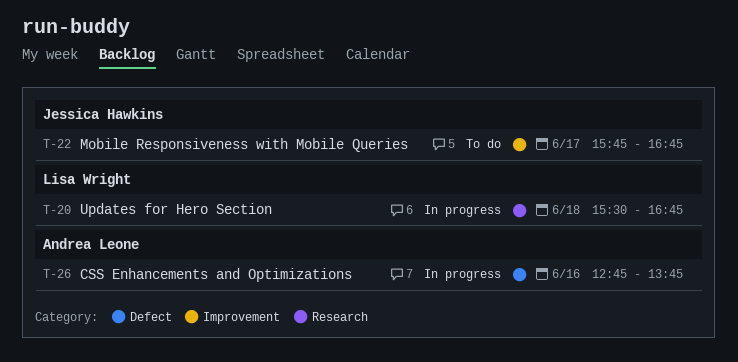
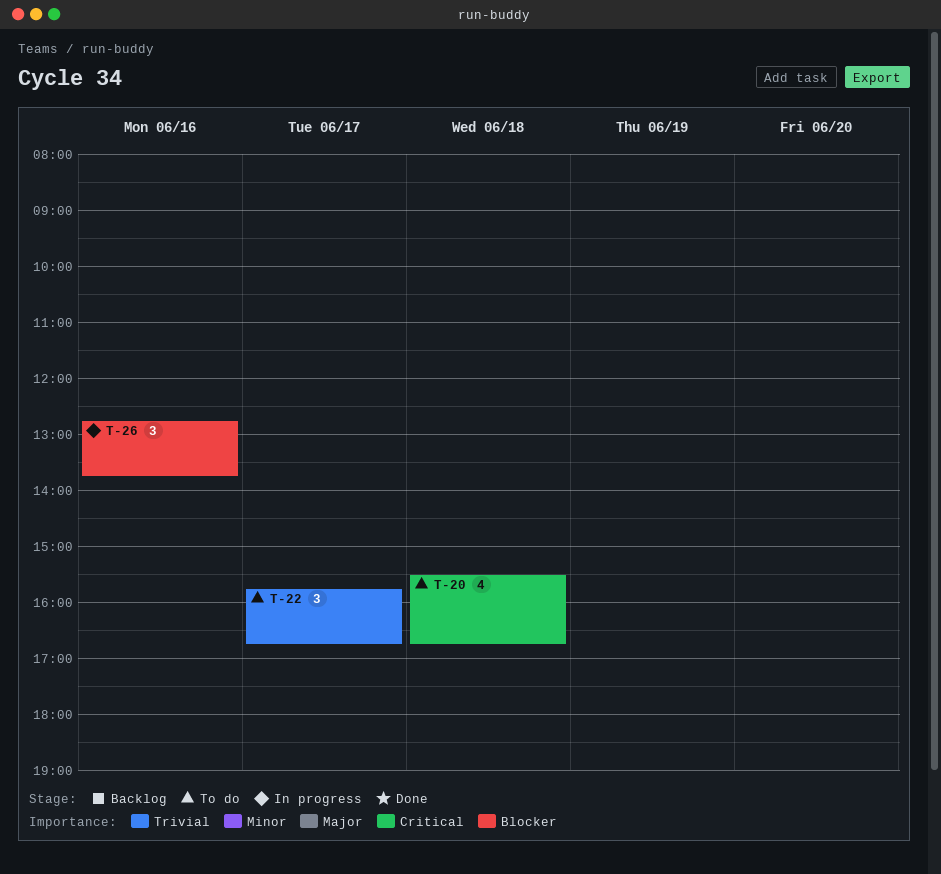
T-20, status: In progress -> To do

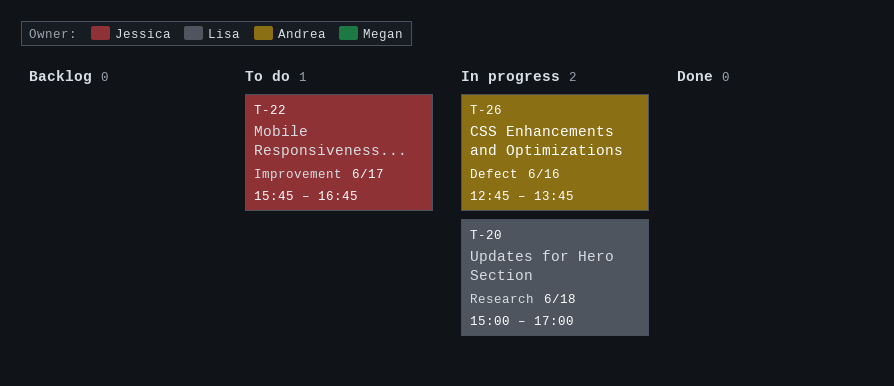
T-20, status: To do -> In progress
T-20, begins: 15:30 -> 15:00
T-20, ends: 16:45 -> 17:00

